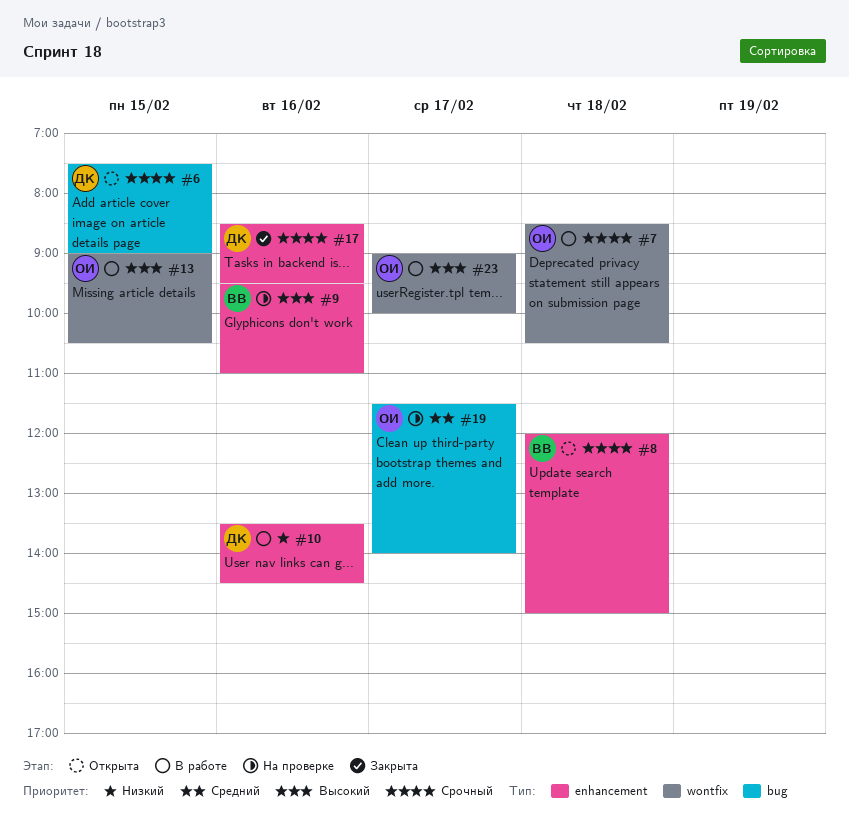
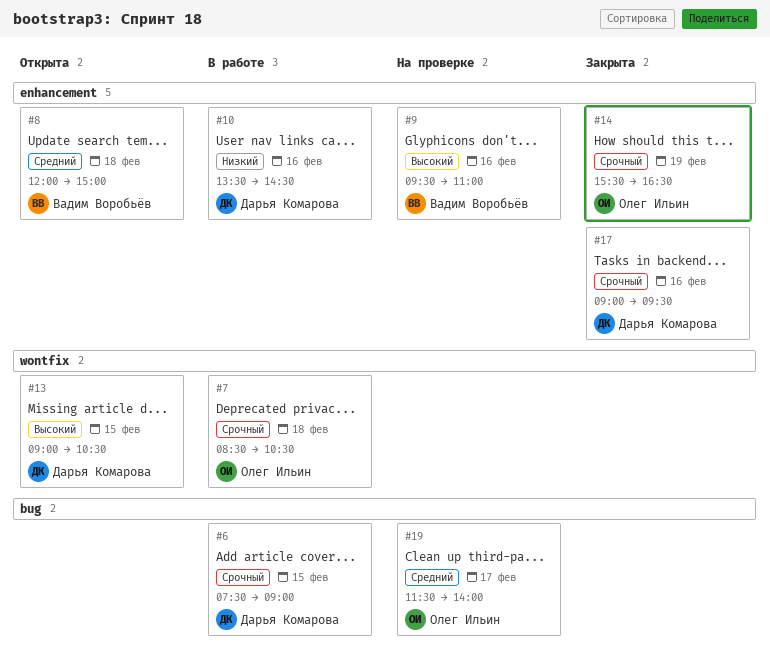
#6, status: Открыта -> В работе
#8, priority: Срочный -> Средний
#13, status: В работе -> Открыта
#13, owner: Олег Ильин -> Дарья Комарова
#14: none -> present
#17, begins: 08:30 -> 09:00
#23: present -> none

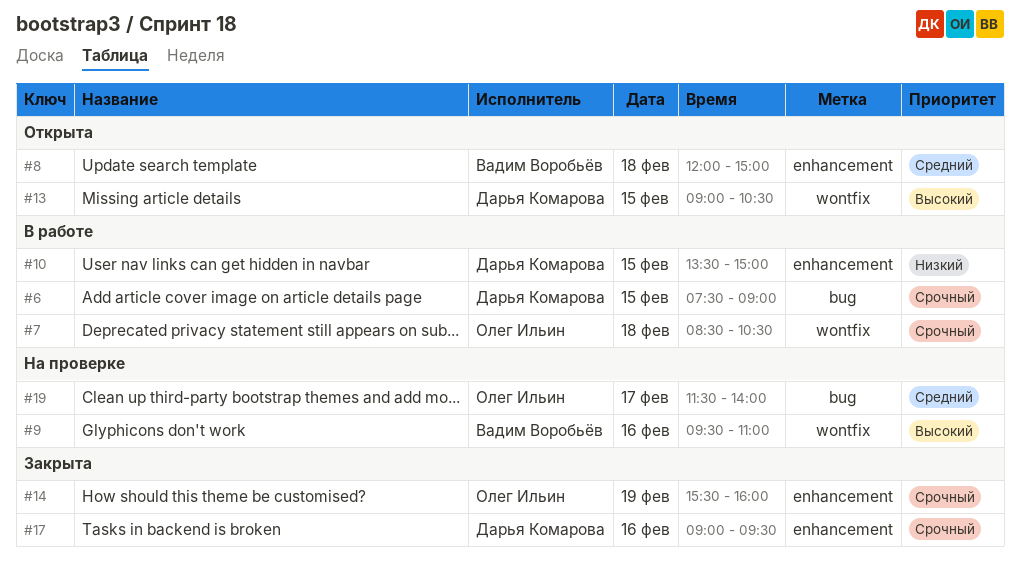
#9, label: enhancement -> wontfix
#10, day: Feb 16 -> Feb 15
#10, ends: 14:30 -> 15:00
#14, ends: 16:30 -> 16:00

